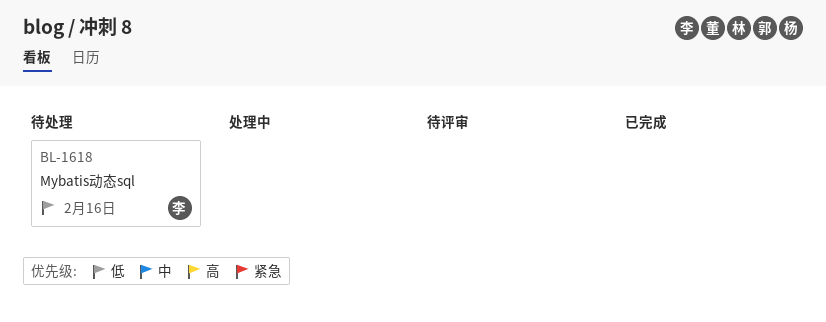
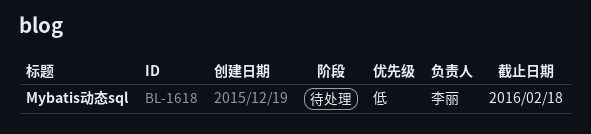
BL-1618, due: Feb 16 -> Feb 18

